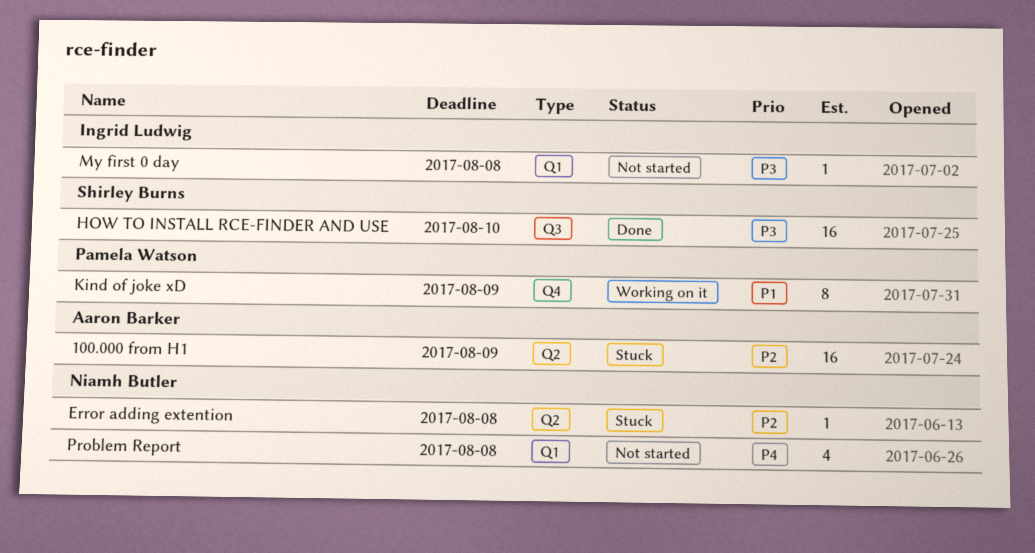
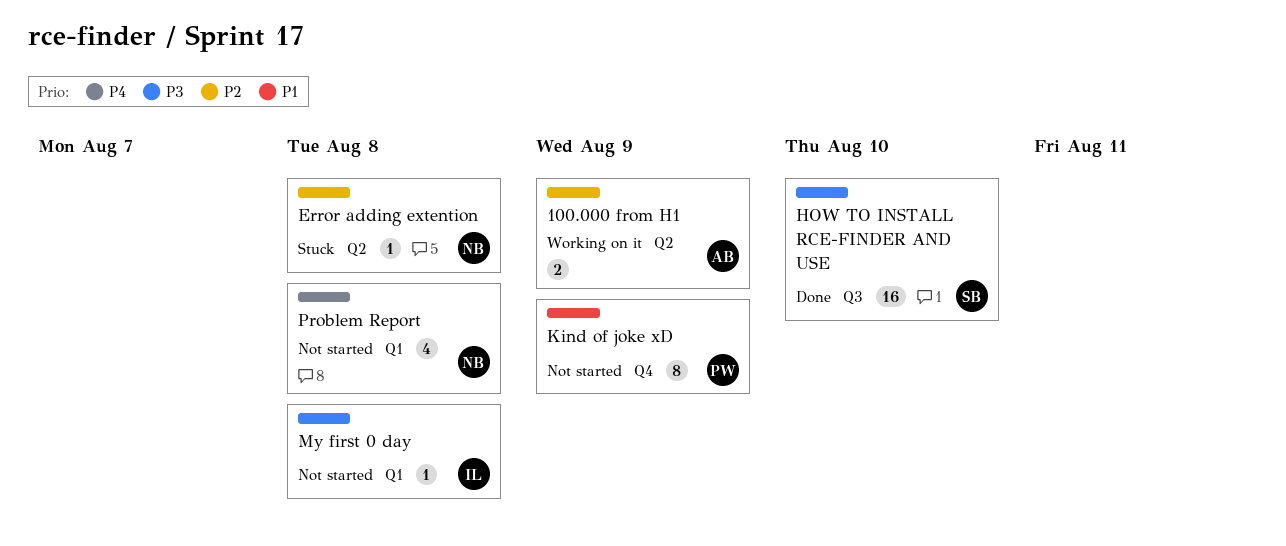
100.000 from H1, status: Stuck -> Working on it
100.000 from H1, estimate: 16 -> 2
Kind of joke xD, status: Working on it -> Not started

